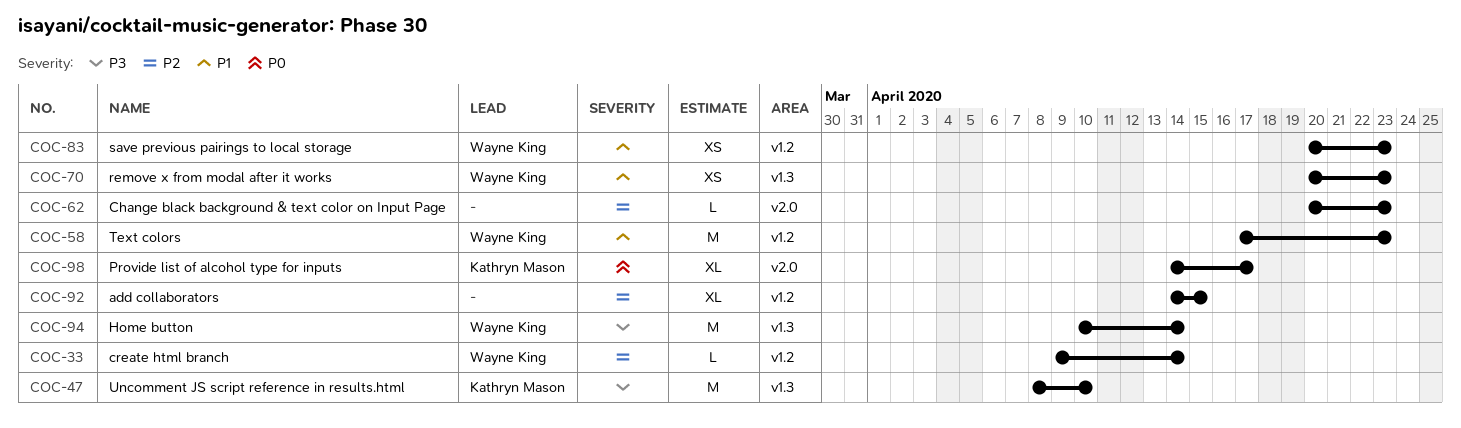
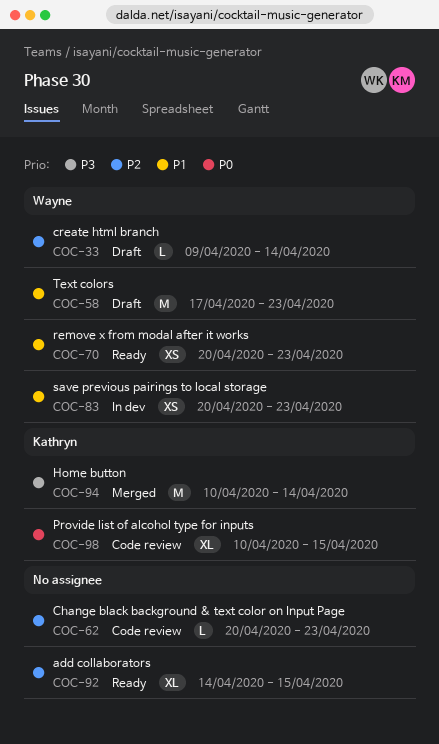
COC-47: present -> none
COC-94, owner: Wayne King -> Kathryn Mason
COC-98, start: Apr 14 -> Apr 10
COC-98, due: Apr 17 -> Apr 15

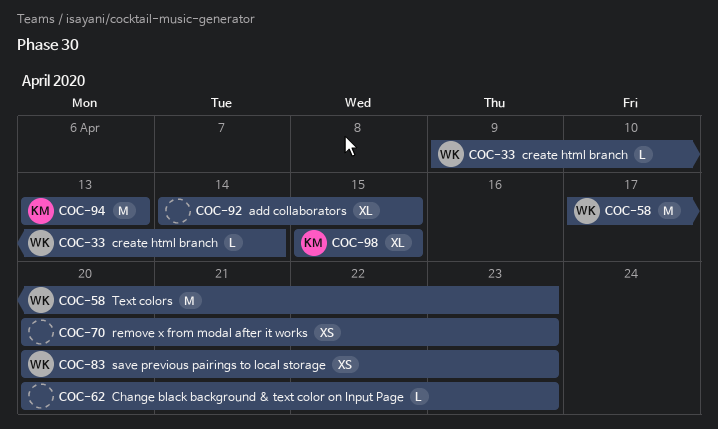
COC-70, owner: Wayne -> none
COC-94, start: Apr 10 -> Apr 13
COC-94, due: Apr 14 -> Apr 13
COC-98, start: Apr 10 -> Apr 15

